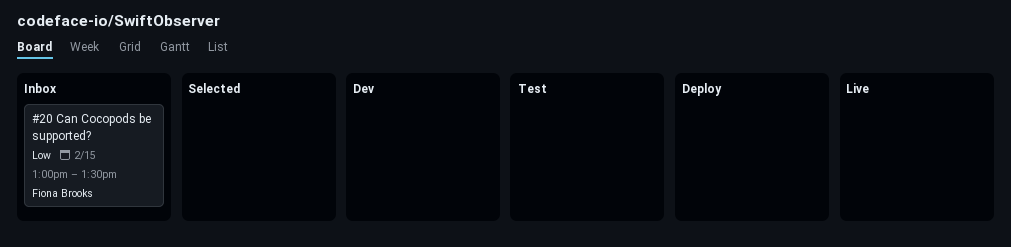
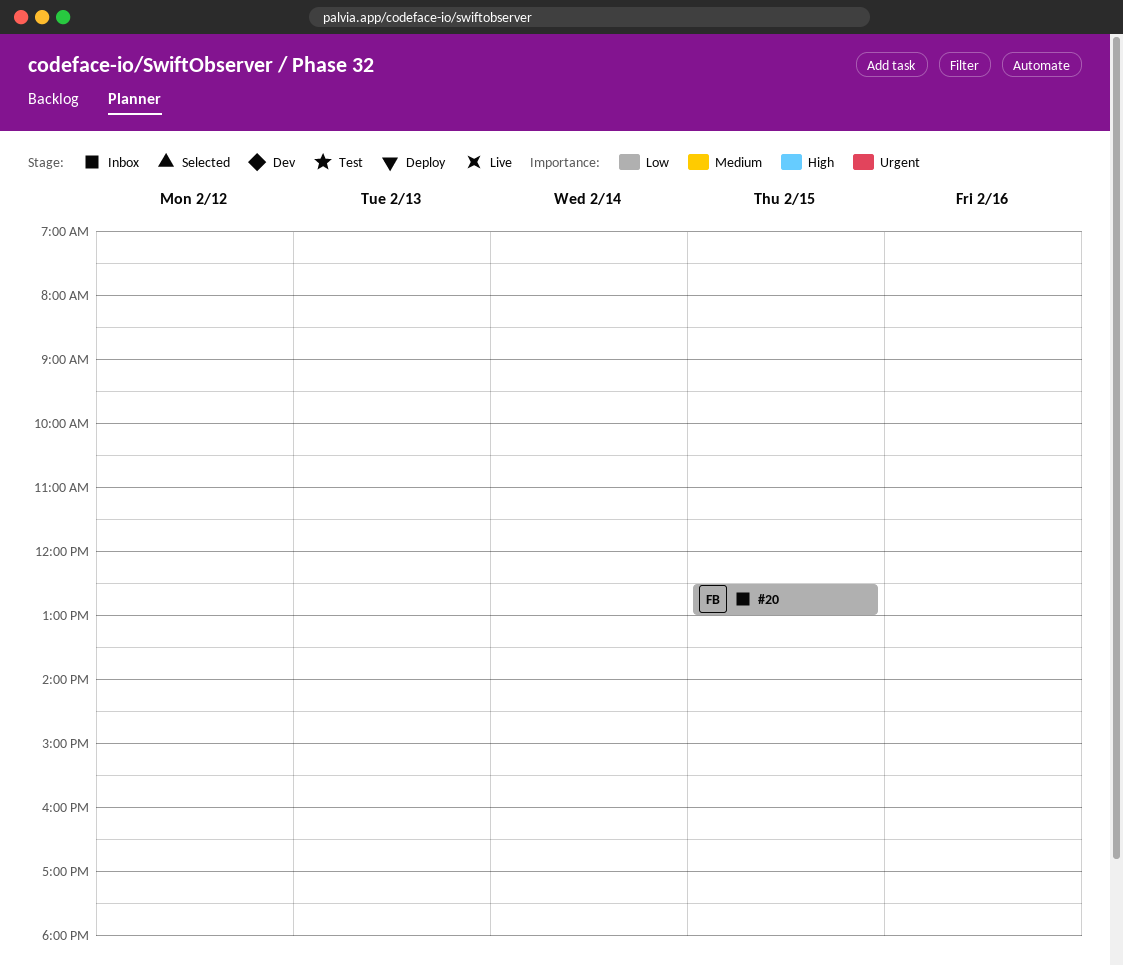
#20, begins: 13:00 -> 12:30
#20, ends: 13:30 -> 13:00

